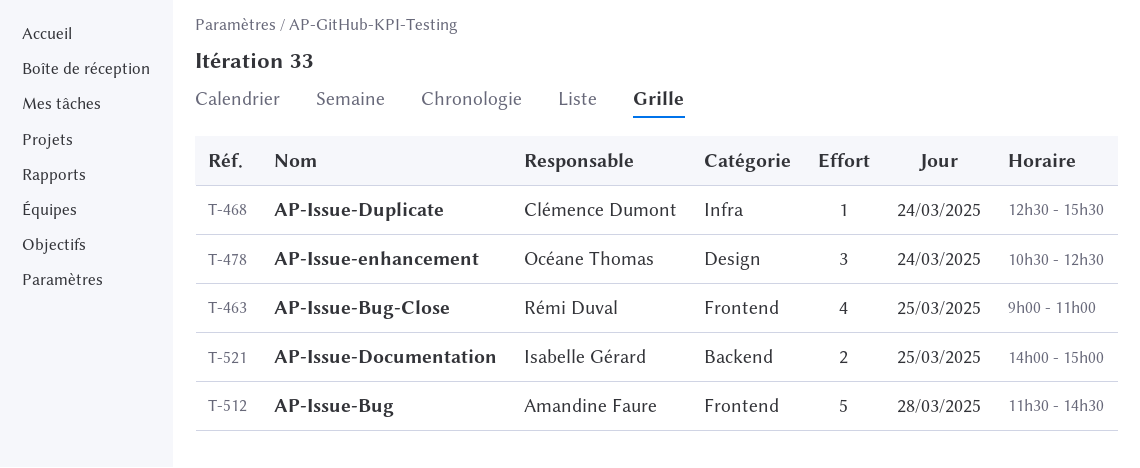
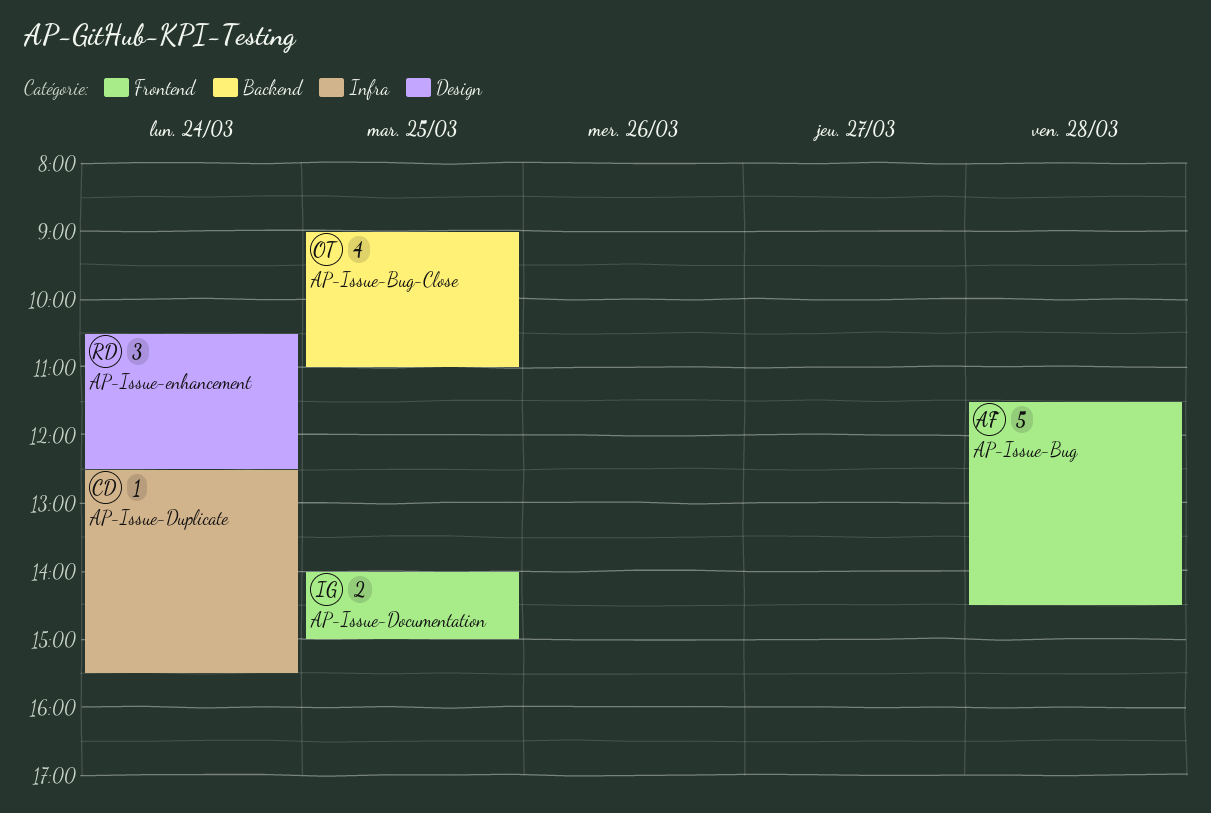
AP-Issue-Bug-Close, owner: Rémi Duval -> Océane Thomas
AP-Issue-Bug-Close, label: Frontend -> Backend
AP-Issue-Documentation, label: Backend -> Frontend
AP-Issue-enhancement, owner: Océane Thomas -> Rémi Duval

